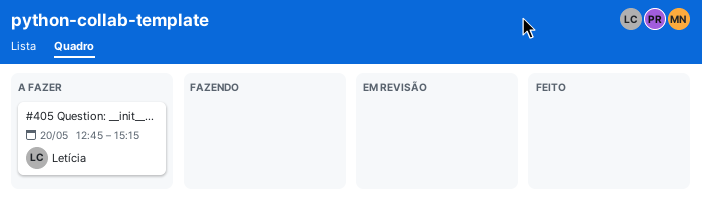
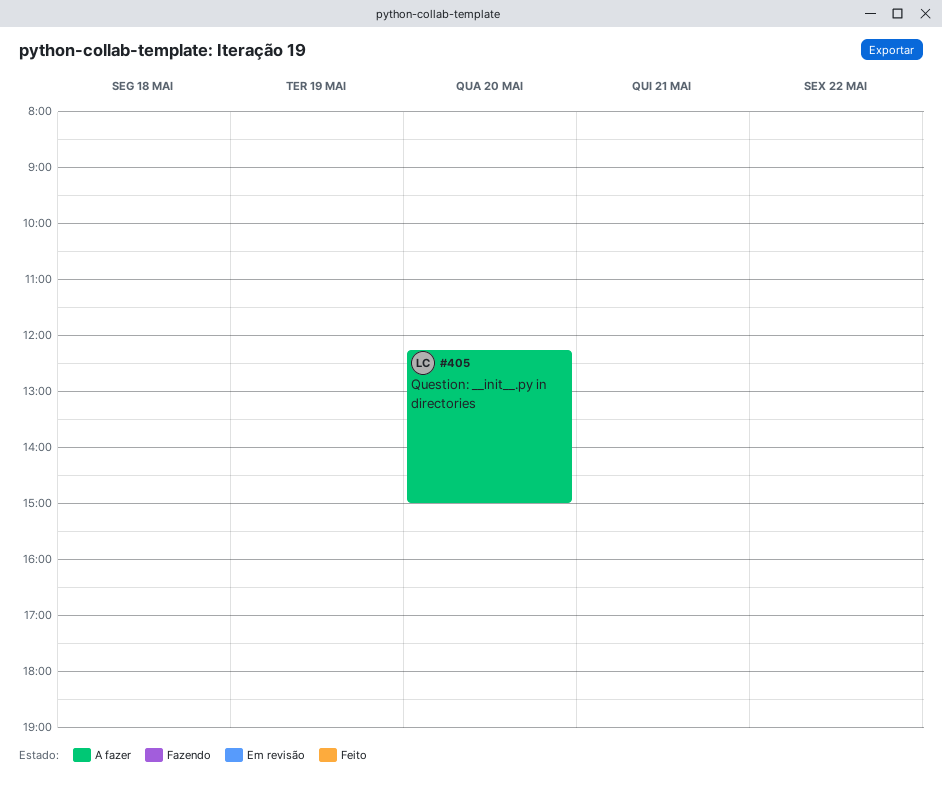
#405, begins: 12:45 -> 12:15
#405, ends: 15:15 -> 15:00

